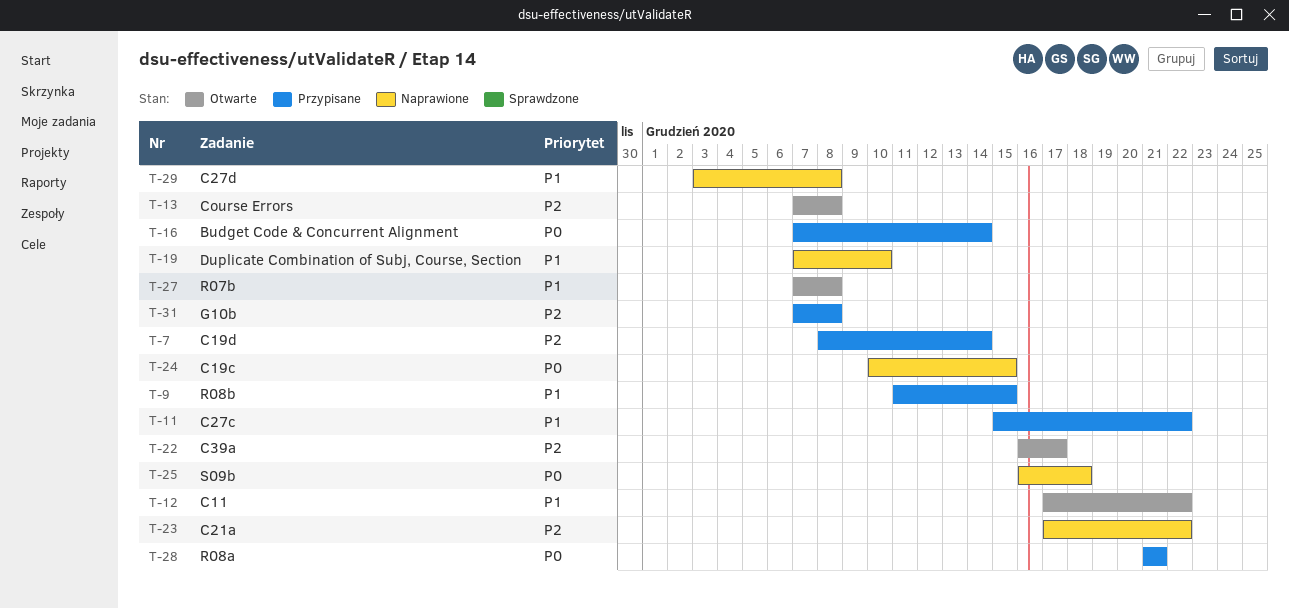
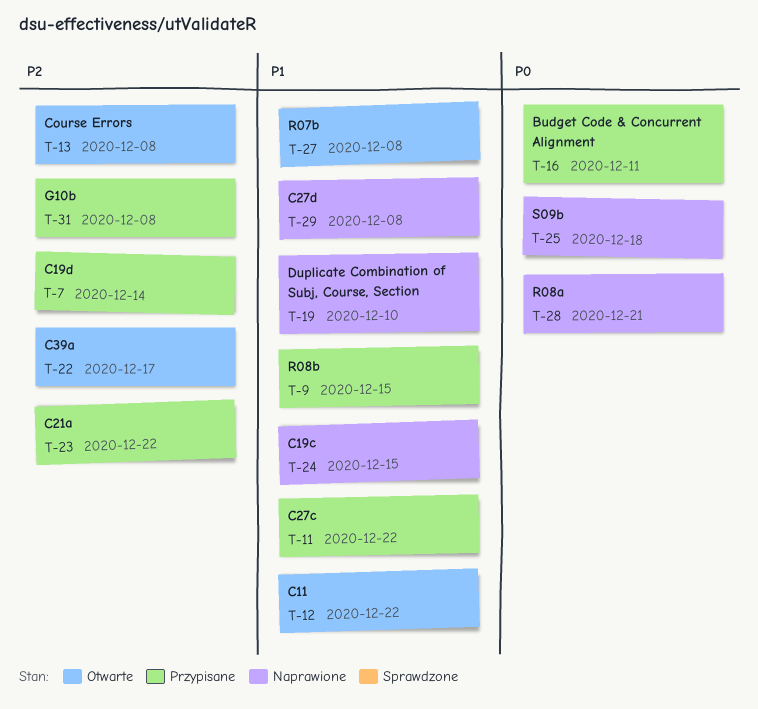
T-16, due: Dec 14 -> Dec 11
T-23, status: Naprawione -> Przypisane
T-24, priority: P0 -> P1
T-28, status: Przypisane -> Naprawione

